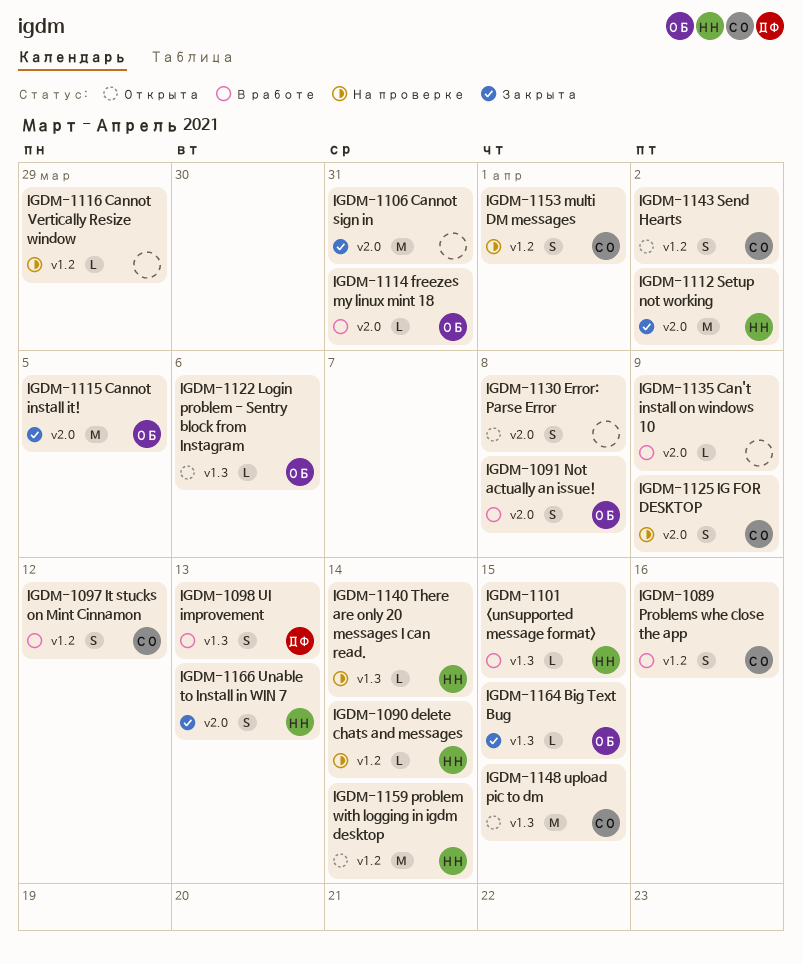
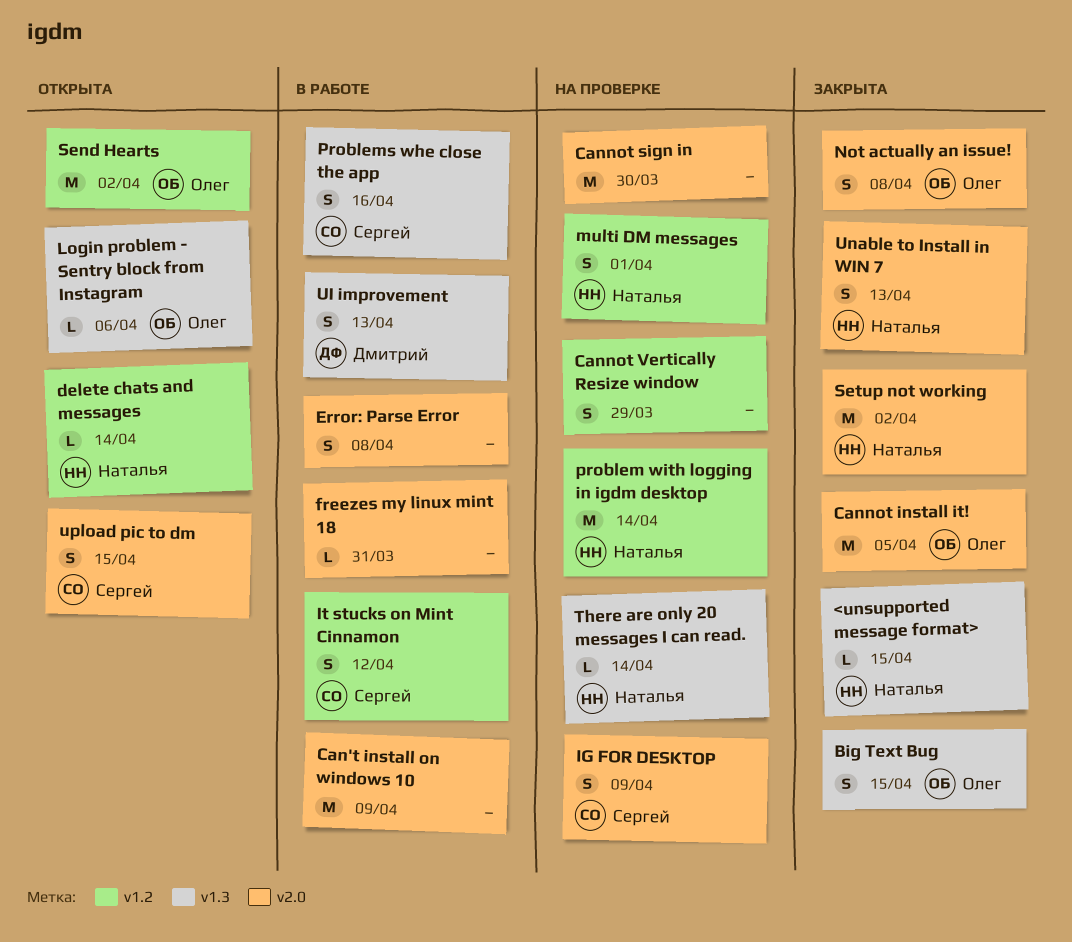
<unsupported message format>, status: В работе -> Закрыта
Big Text Bug, estimate: L -> S
Can't install on windows 10, estimate: L -> M
Cannot sign in, status: Закрыта -> На проверке
Cannot sign in, due: Mar 31 -> Mar 30
Cannot Vertically Resize window, estimate: L -> S
delete chats and messages, status: На проверке -> Открыта
Error: Parse Error, status: Открыта -> В работе
freezes my linux mint 18, owner: Олег -> none
multi DM messages, owner: Сергей -> Наталья
Not actually an issue!, status: В работе -> Закрыта
problem with logging in igdm desktop, status: Открыта -> На проверке
Problems whe close the app, label: v1.2 -> v1.3
Send Hearts, owner: Сергей -> Олег
Send Hearts, estimate: S -> M
upload pic to dm, label: v1.3 -> v2.0
upload pic to dm, estimate: M -> S

